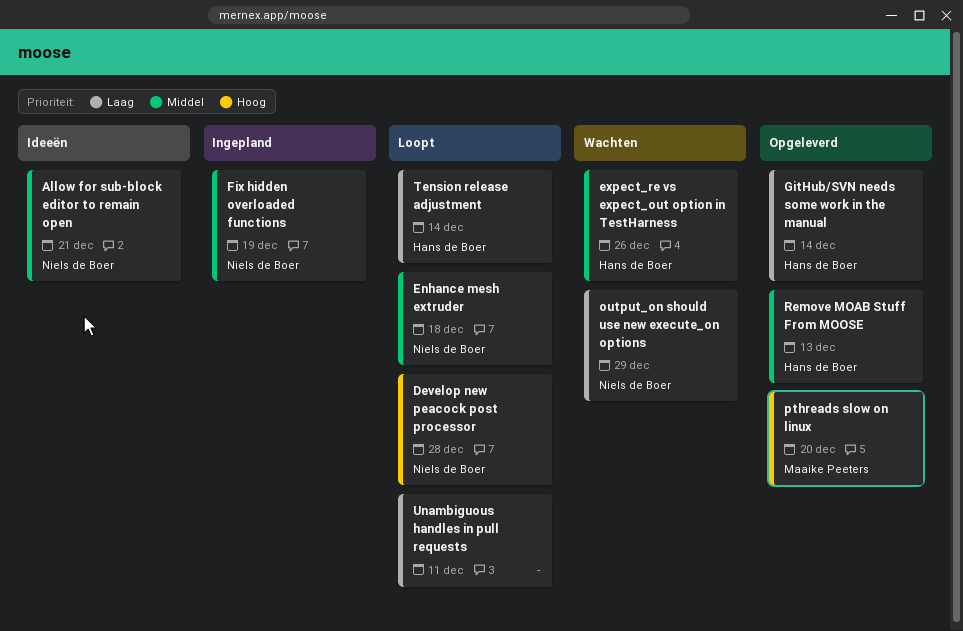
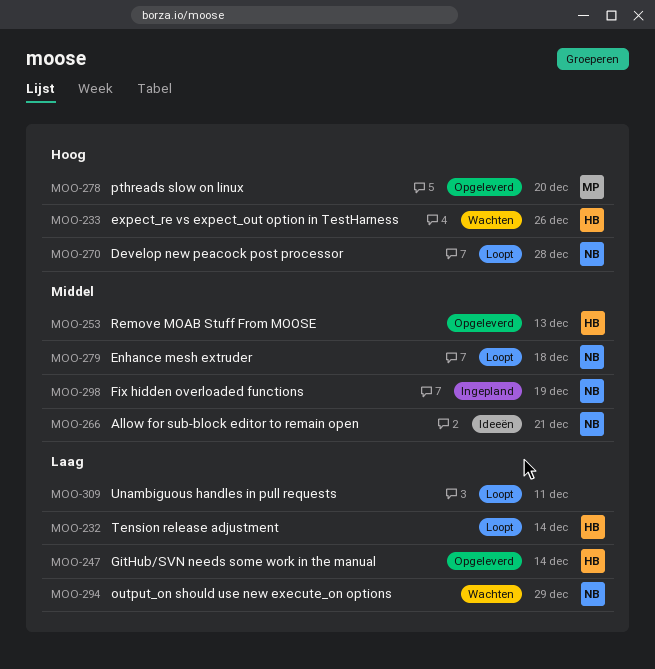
expect_re vs expect_out option in TestHarness, priority: Middel -> Hoog

